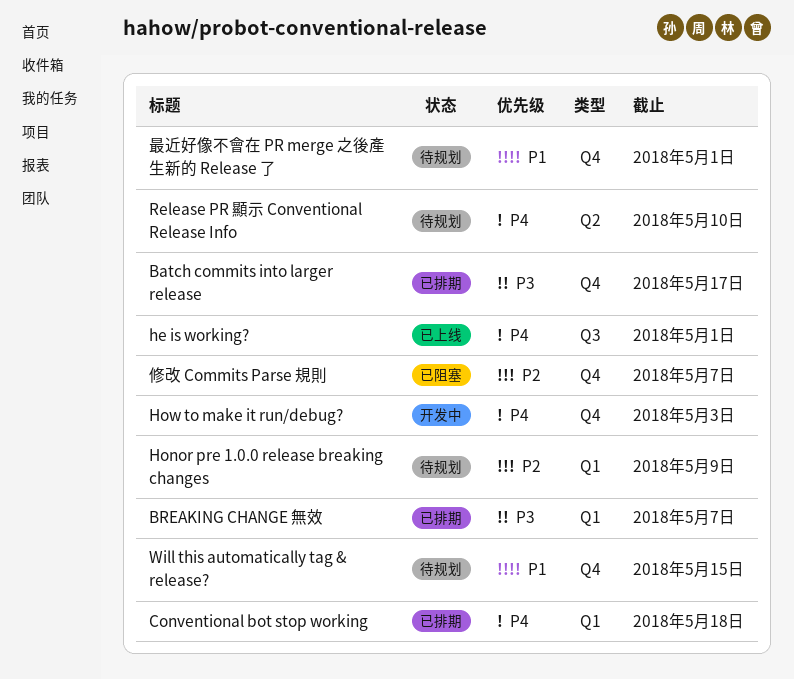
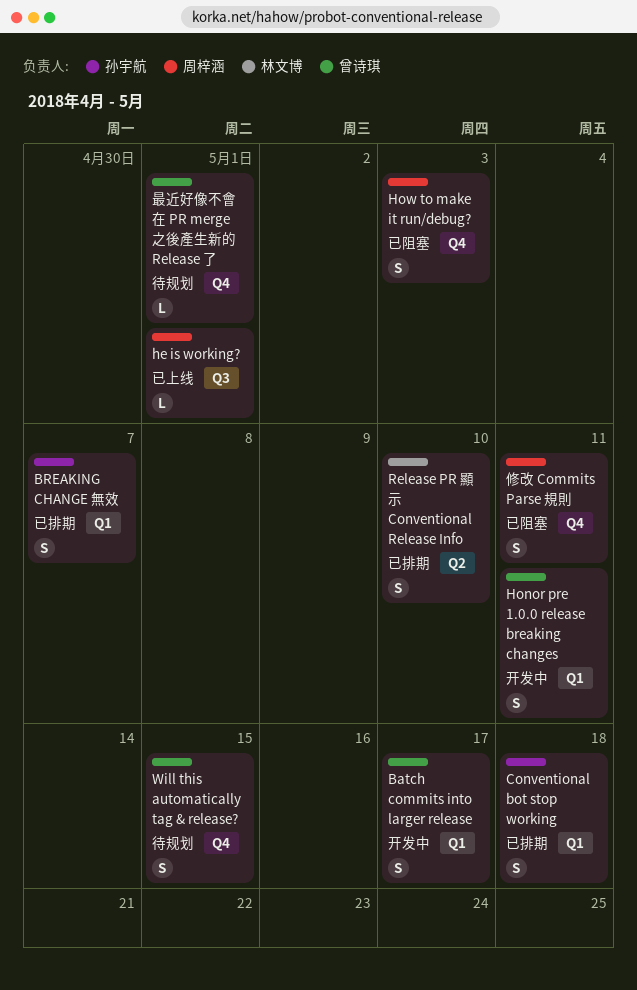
Batch commits into larger release, status: 已排期 -> 开发中
Batch commits into larger release, label: Q4 -> Q1
Honor pre 1.0.0 release breaking changes, status: 待规划 -> 开发中
Honor pre 1.0.0 release breaking changes, due: May 9 -> May 11
How to make it run/debug?, status: 开发中 -> 已阻塞
Release PR 顯示 Conventional Release Info, status: 待规划 -> 已排期
修改 Commits Parse 規則, due: May 7 -> May 11

